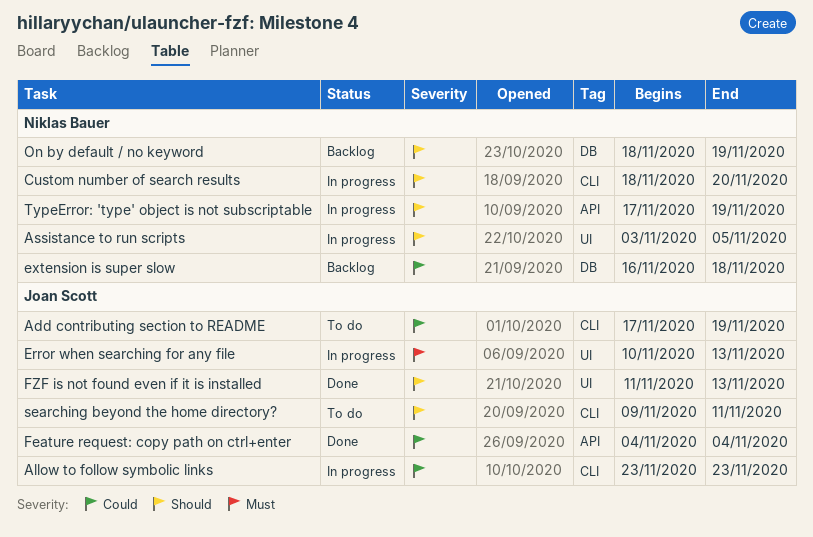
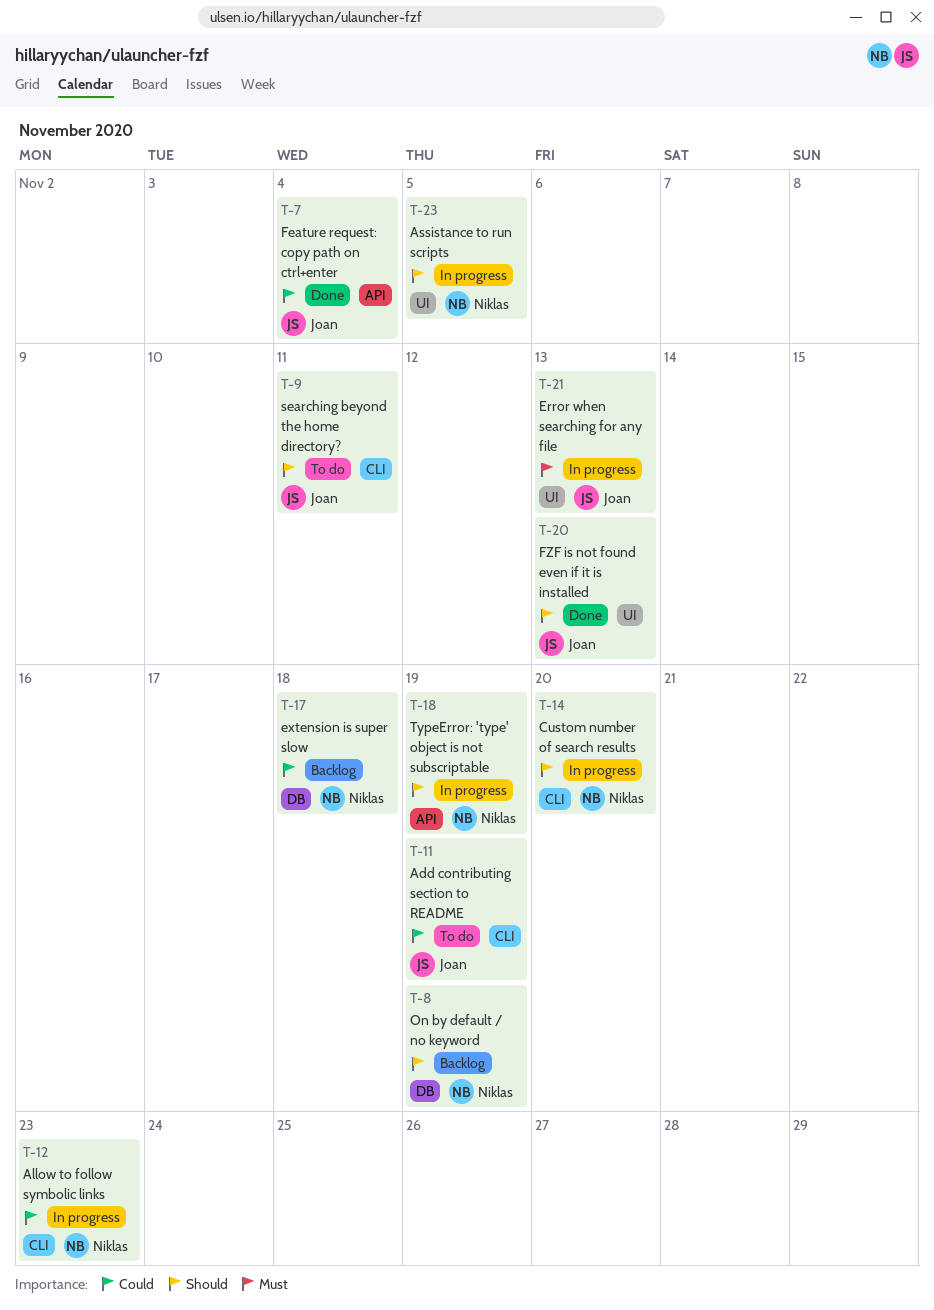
Allow to follow symbolic links, owner: Joan Scott -> Niklas Bauer

